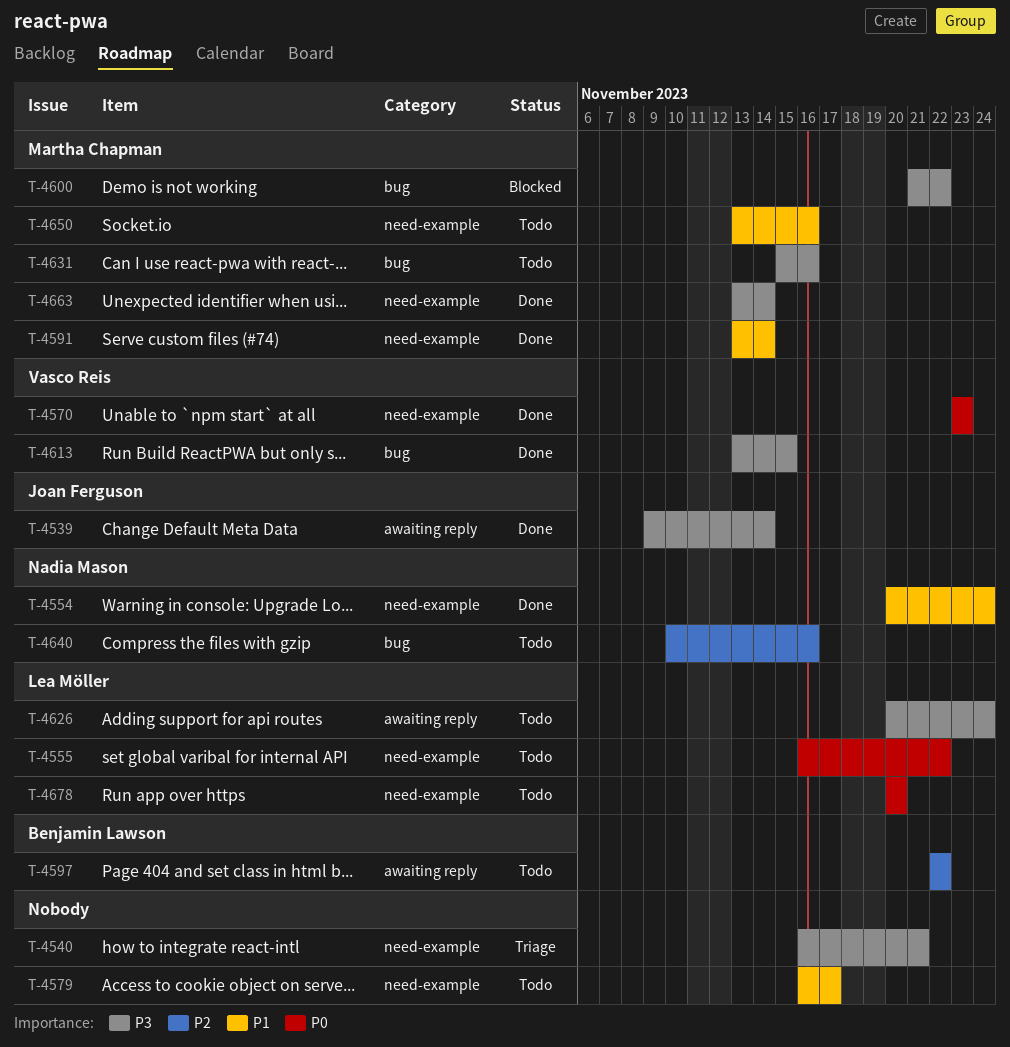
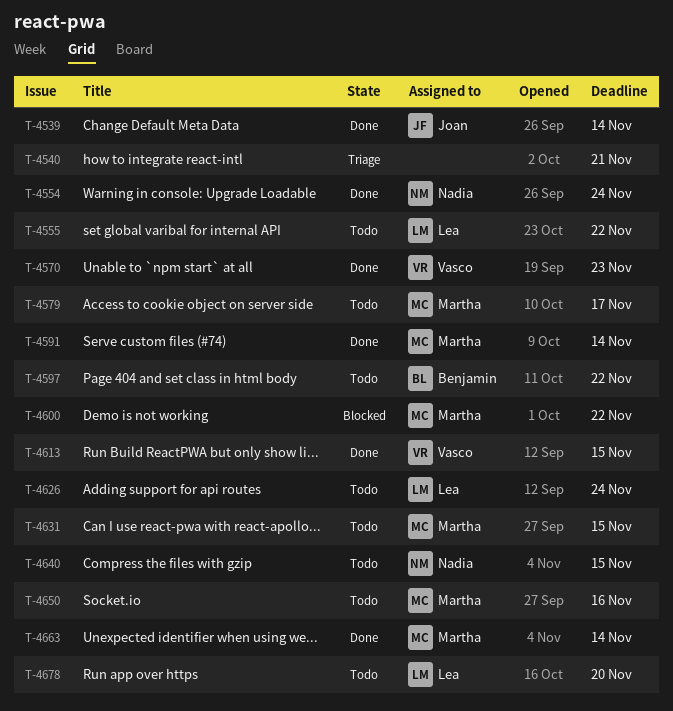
T-4579, owner: none -> Martha Chapman
T-4631, due: Nov 16 -> Nov 15
T-4640, due: Nov 16 -> Nov 15

